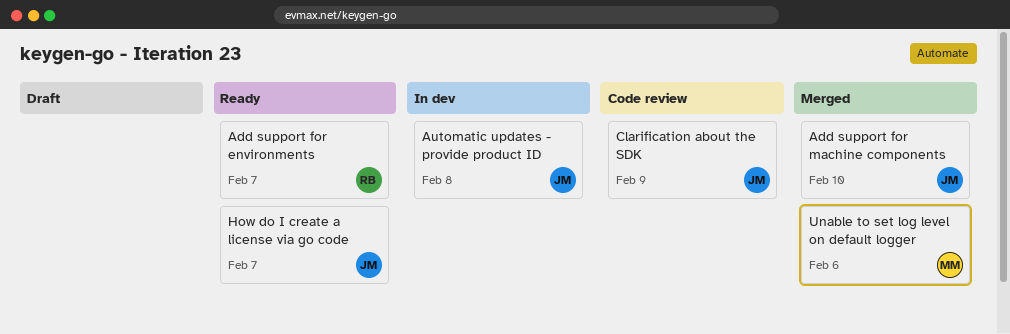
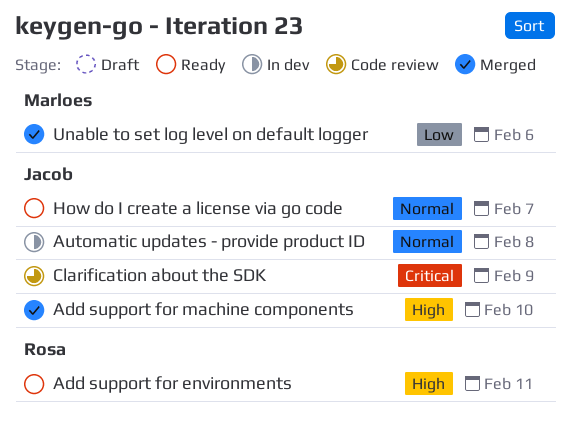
Add support for environments, due: Feb 7 -> Feb 11

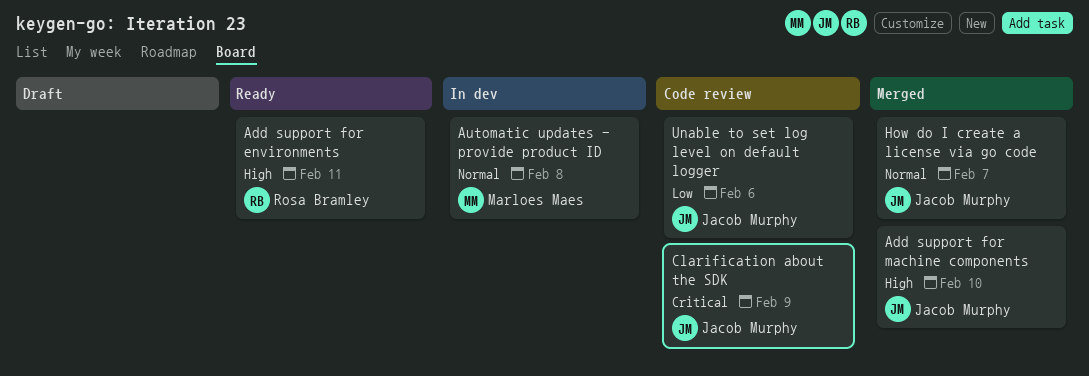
Automatic updates - provide product ID, owner: Jacob Murphy -> Marloes Maes
How do I create a license via go code, status: Ready -> Merged
Unable to set log level on default logger, status: Merged -> Code review
Unable to set log level on default logger, owner: Marloes Maes -> Jacob Murphy

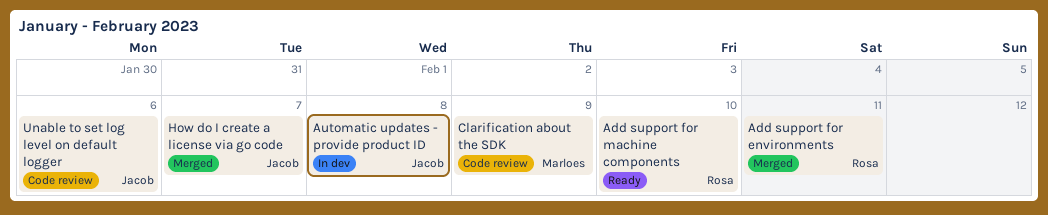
Add support for environments, status: Ready -> Merged
Add support for machine components, status: Merged -> Ready
Add support for machine components, owner: Jacob Murphy -> Rosa Bramley
Automatic updates - provide product ID, owner: Marloes Maes -> Jacob Murphy
Clarification about the SDK, owner: Jacob Murphy -> Marloes Maes

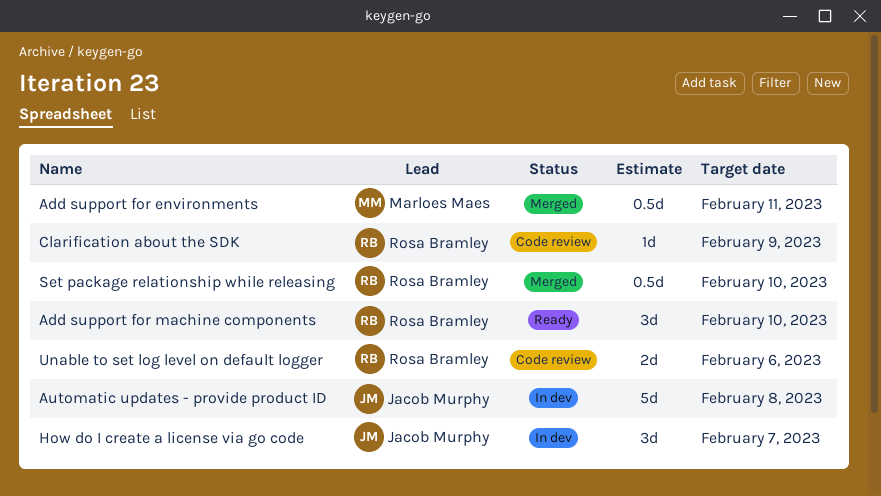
Add support for environments, owner: Rosa Bramley -> Marloes Maes
Clarification about the SDK, owner: Marloes Maes -> Rosa Bramley
How do I create a license via go code, status: Merged -> In dev
Set package relationship while releasing: none -> present
Unable to set log level on default logger, owner: Jacob Murphy -> Rosa Bramley

